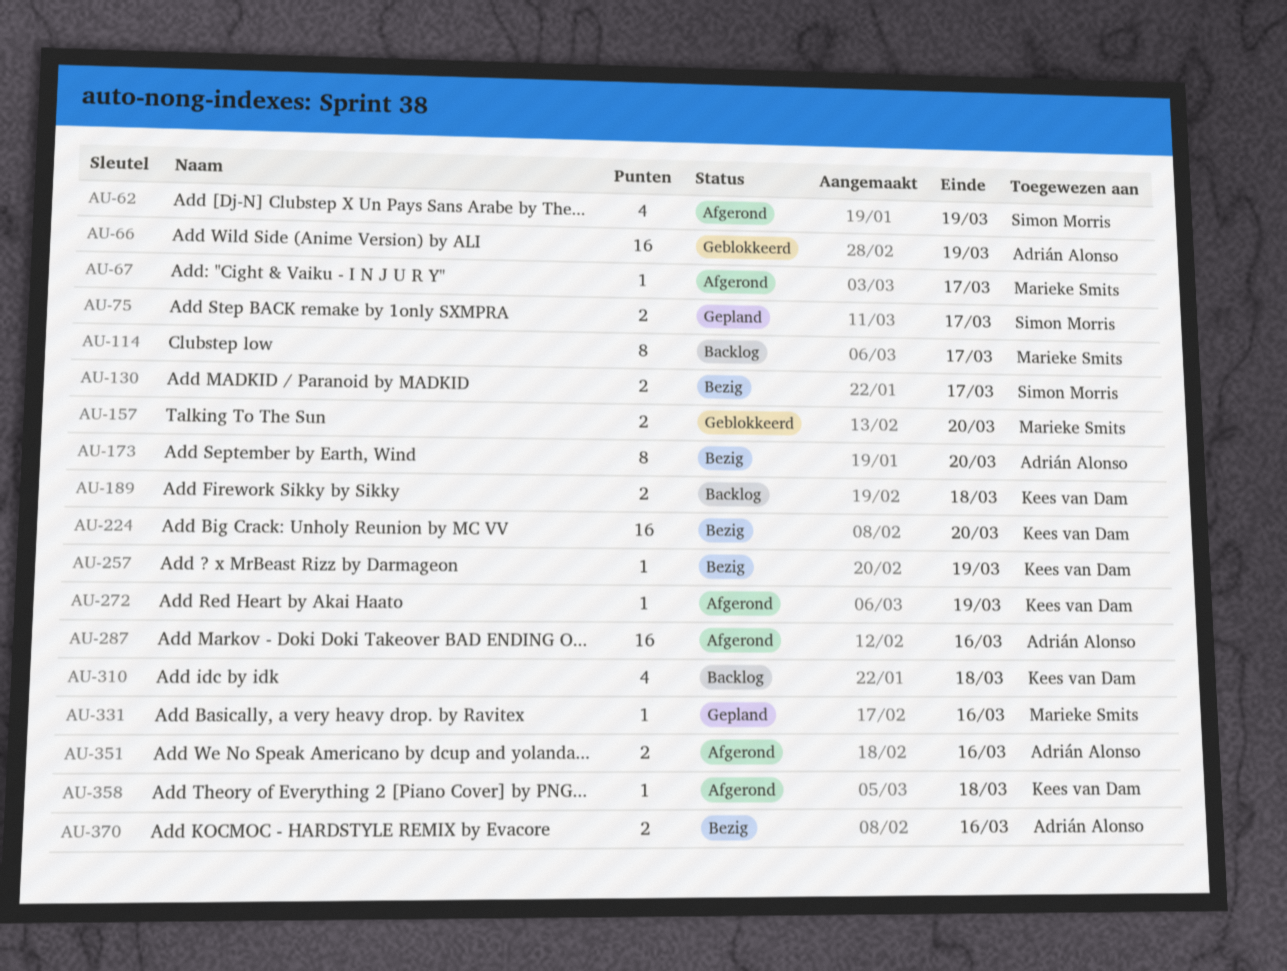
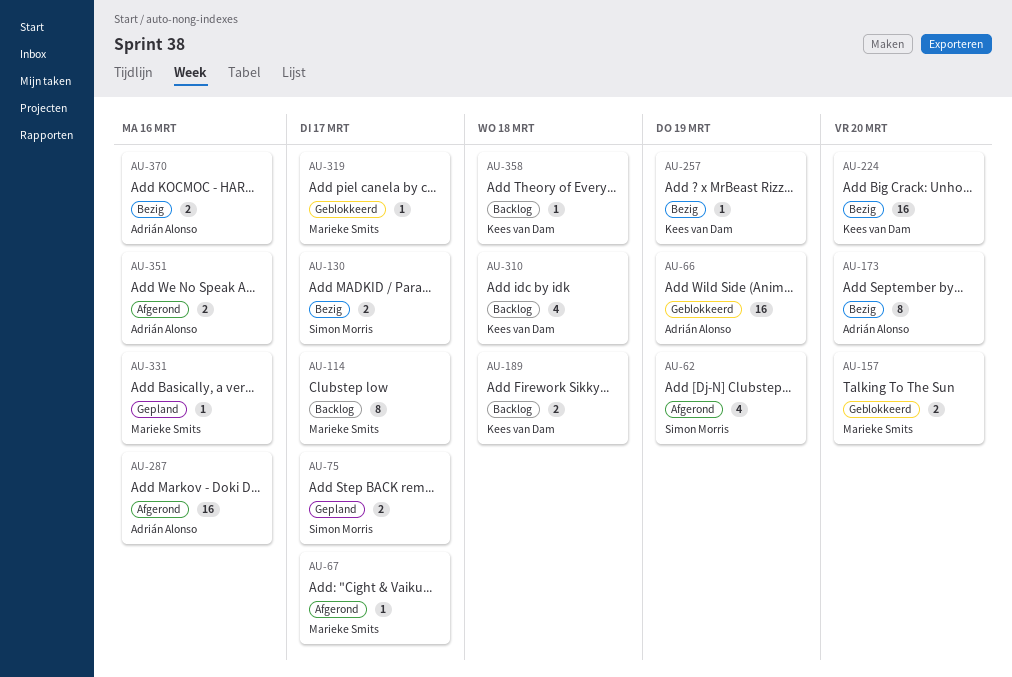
AU-272: present -> none
AU-319: none -> present
AU-358, status: Afgerond -> Backlog

